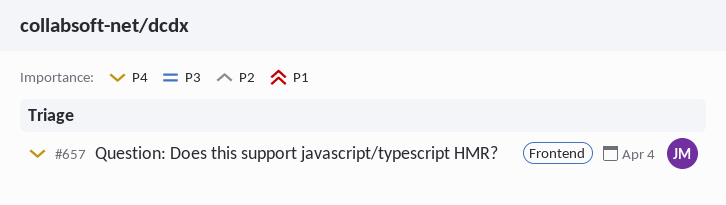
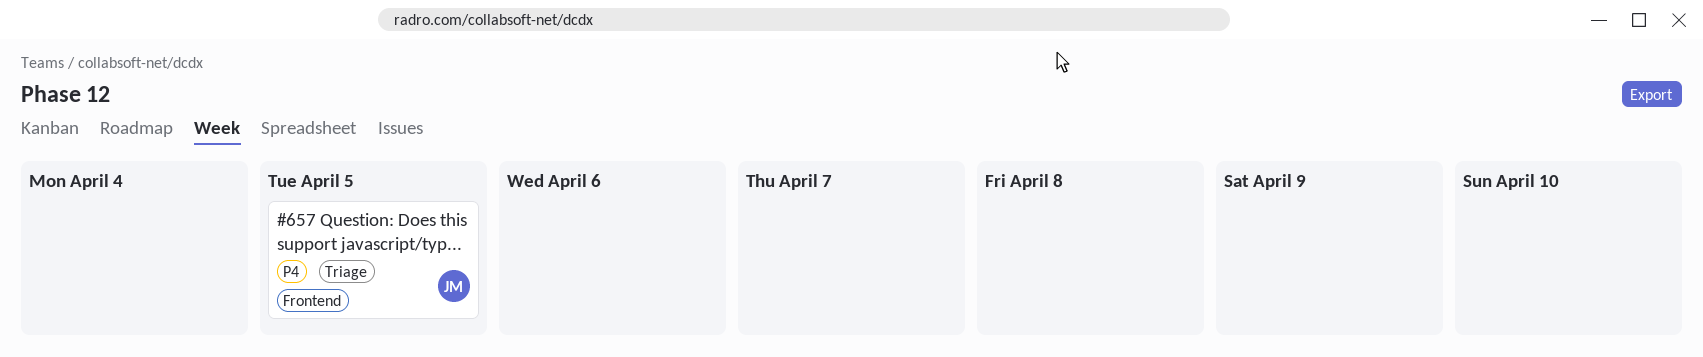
#657, due: Apr 4 -> Apr 5

